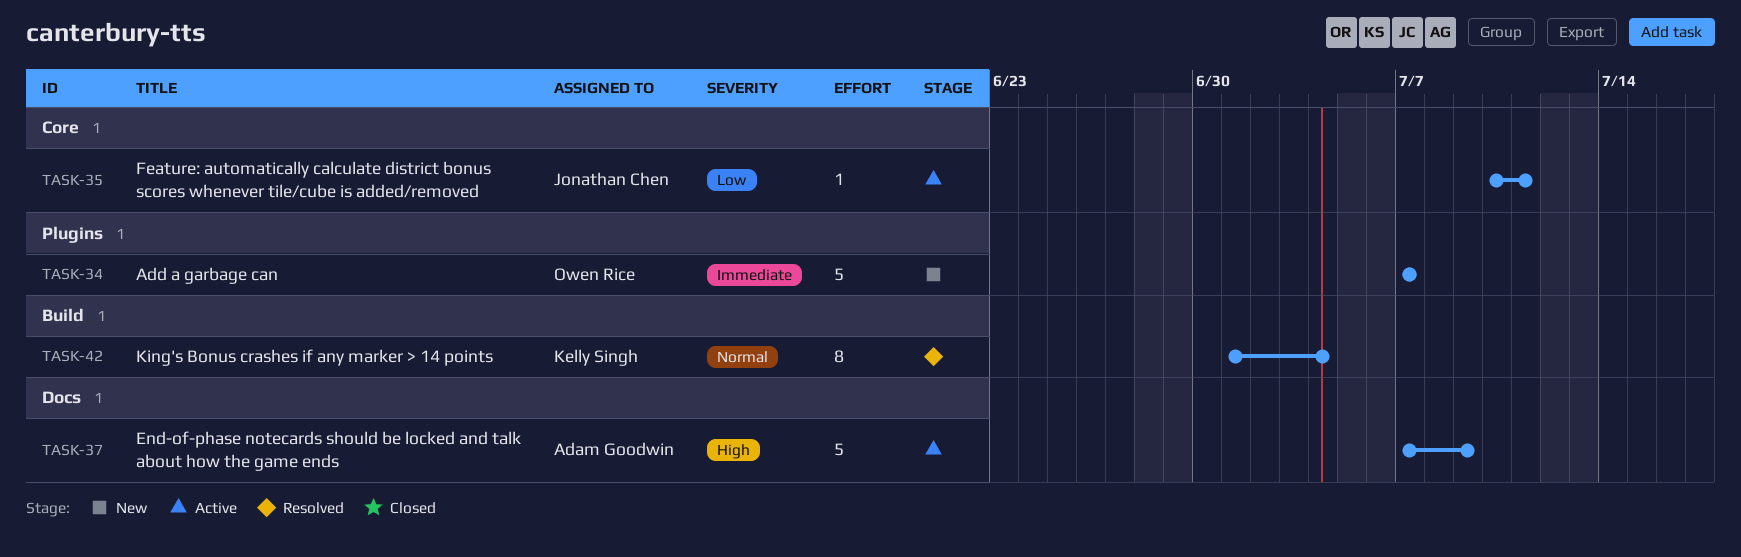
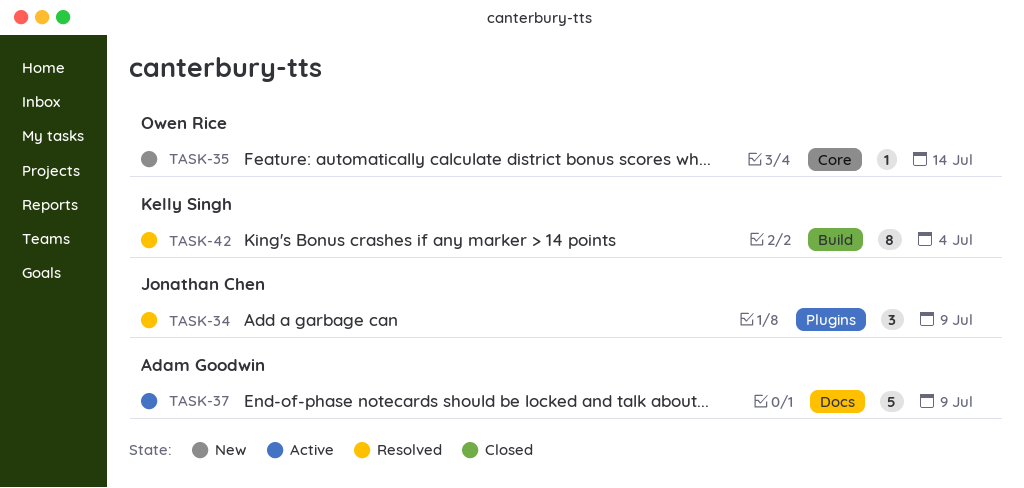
TASK-34, status: New -> Resolved
TASK-34, owner: Owen Rice -> Jonathan Chen
TASK-34, estimate: 5 -> 3
TASK-34, due: Jul 7 -> Jul 9
TASK-35, status: Active -> New
TASK-35, owner: Jonathan Chen -> Owen Rice
TASK-35, due: Jul 11 -> Jul 14

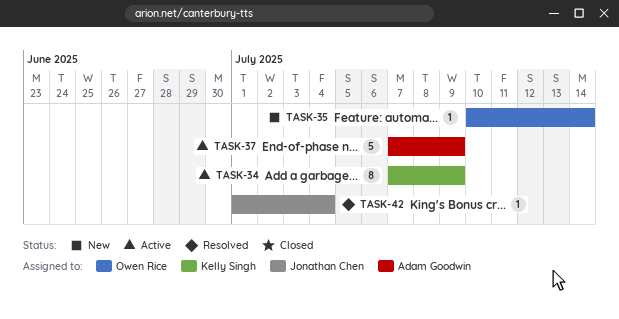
TASK-34, status: Resolved -> Active
TASK-34, owner: Jonathan Chen -> Kelly Singh
TASK-34, estimate: 3 -> 8
TASK-42, owner: Kelly Singh -> Jonathan Chen
TASK-42, estimate: 8 -> 1

